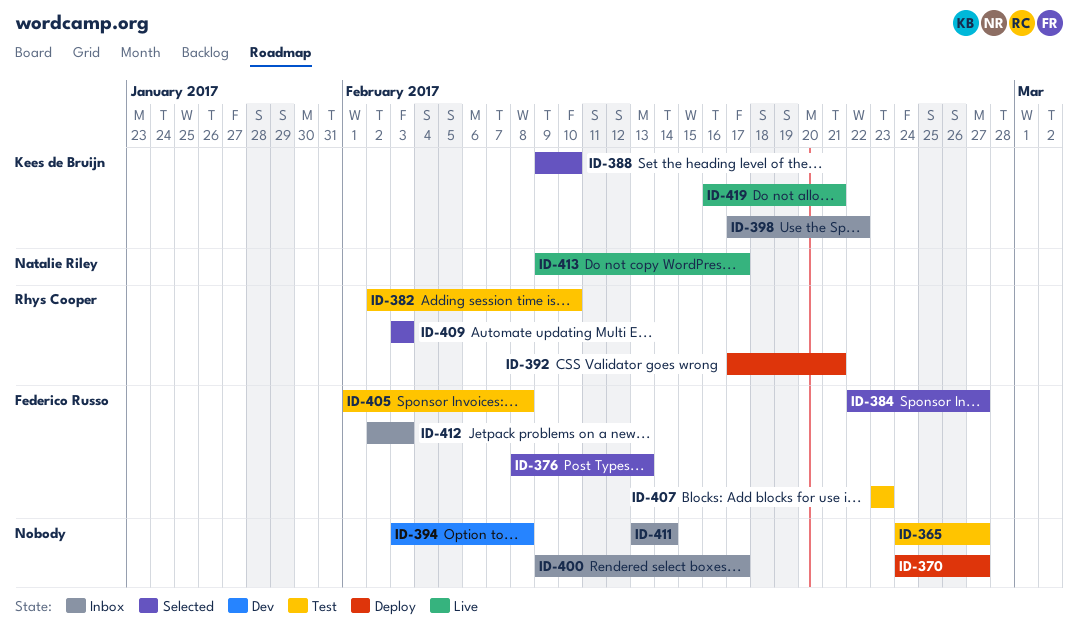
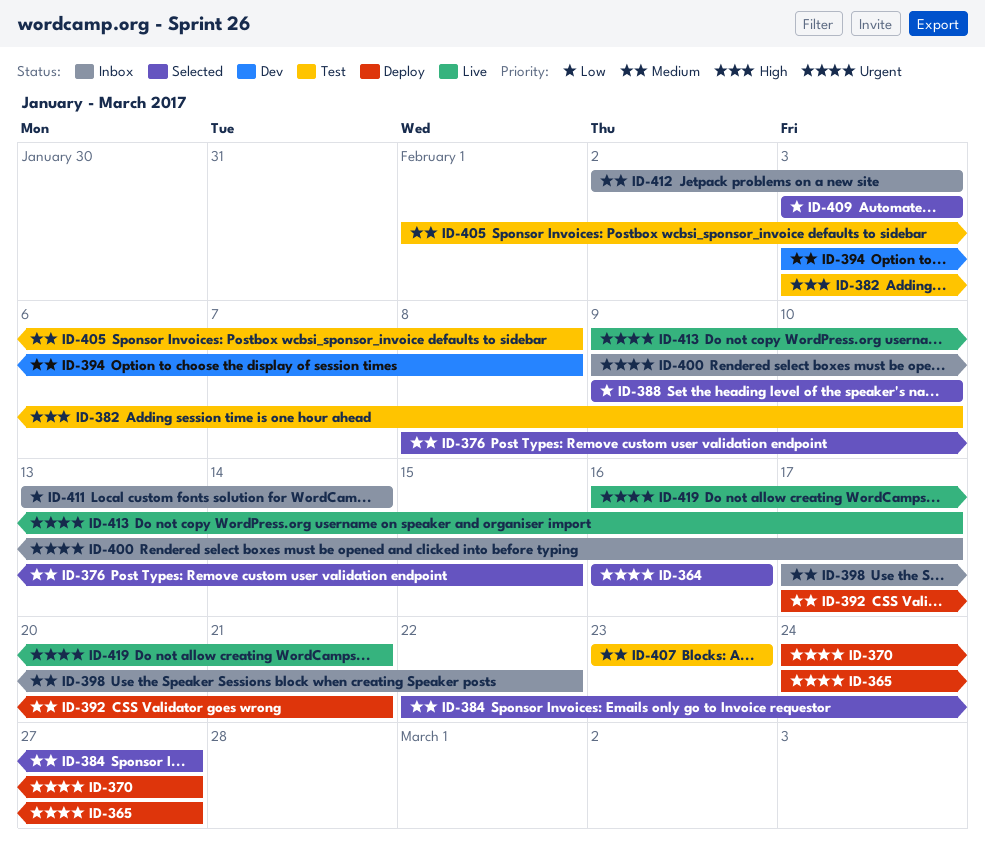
ID-364: none -> present
ID-365, status: Test -> Deploy
ID-376, due: Feb 13 -> Feb 15
ID-382, start: Feb 2 -> Feb 3

